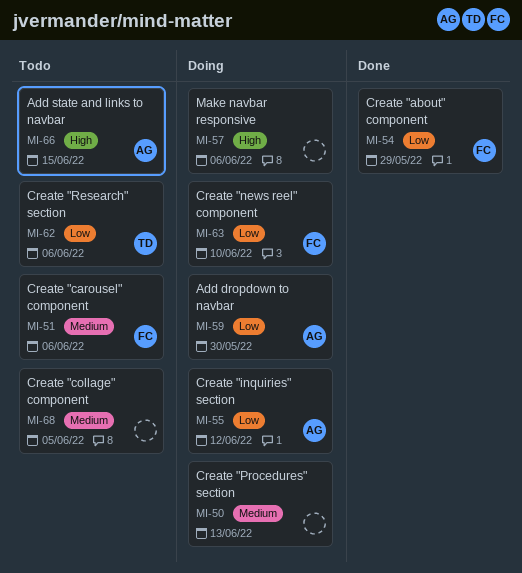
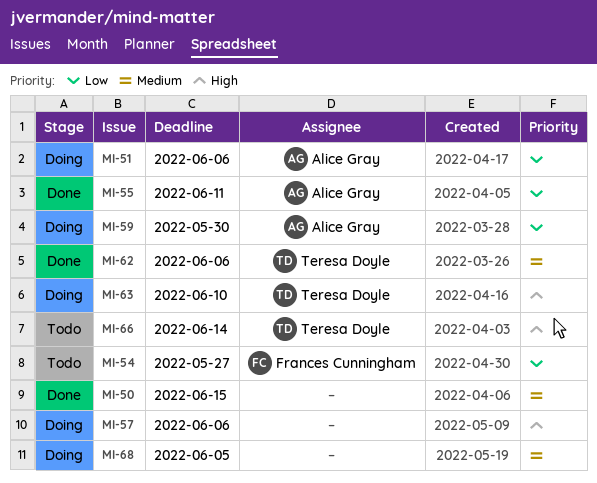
MI-50, status: Doing -> Done
MI-50, due: Jun 13 -> Jun 15
MI-51, status: Todo -> Doing
MI-51, owner: Frances Cunningham -> Alice Gray
MI-51, priority: Medium -> Low
MI-54, status: Done -> Todo
MI-54, due: May 29 -> May 27
MI-55, status: Doing -> Done
MI-55, due: Jun 12 -> Jun 11
MI-62, status: Todo -> Done
MI-62, priority: Low -> Medium
MI-63, owner: Frances Cunningham -> Teresa Doyle
MI-63, priority: Low -> High
MI-66, owner: Alice Gray -> Teresa Doyle
MI-66, due: Jun 15 -> Jun 14
MI-68, status: Todo -> Doing

